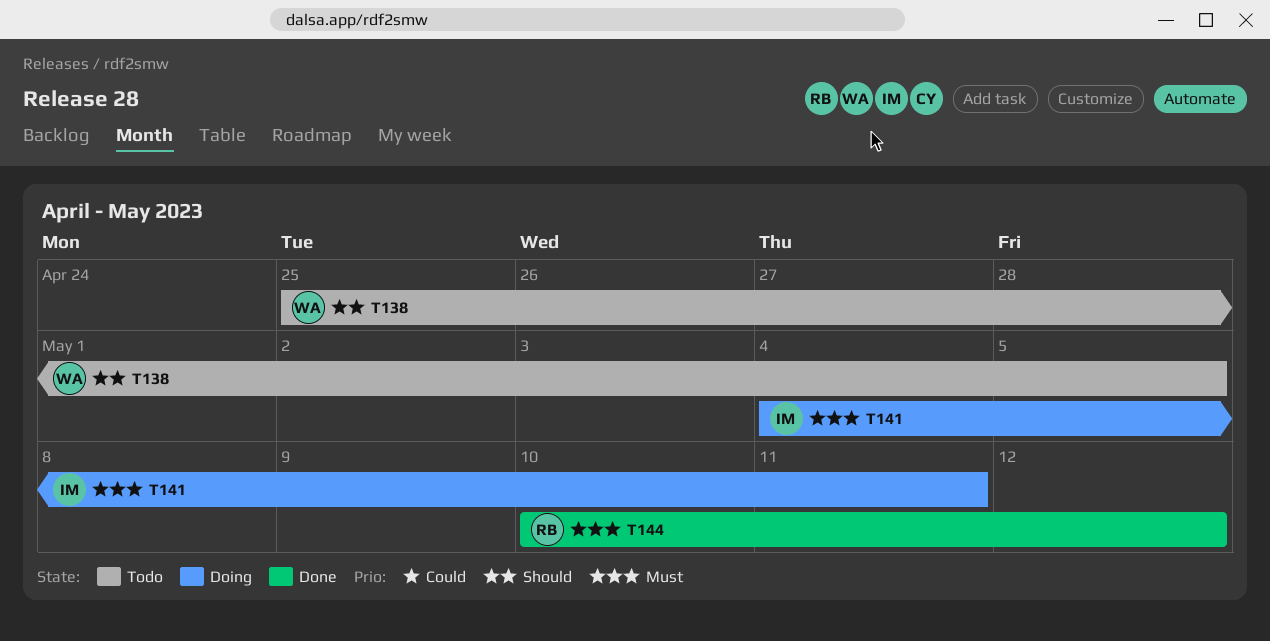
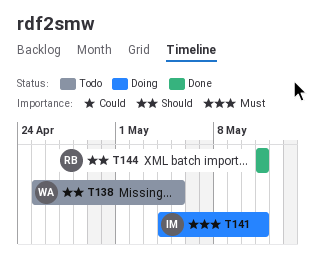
T144, priority: Must -> Should
T144, start: May 10 -> May 11
T144, due: May 12 -> May 11

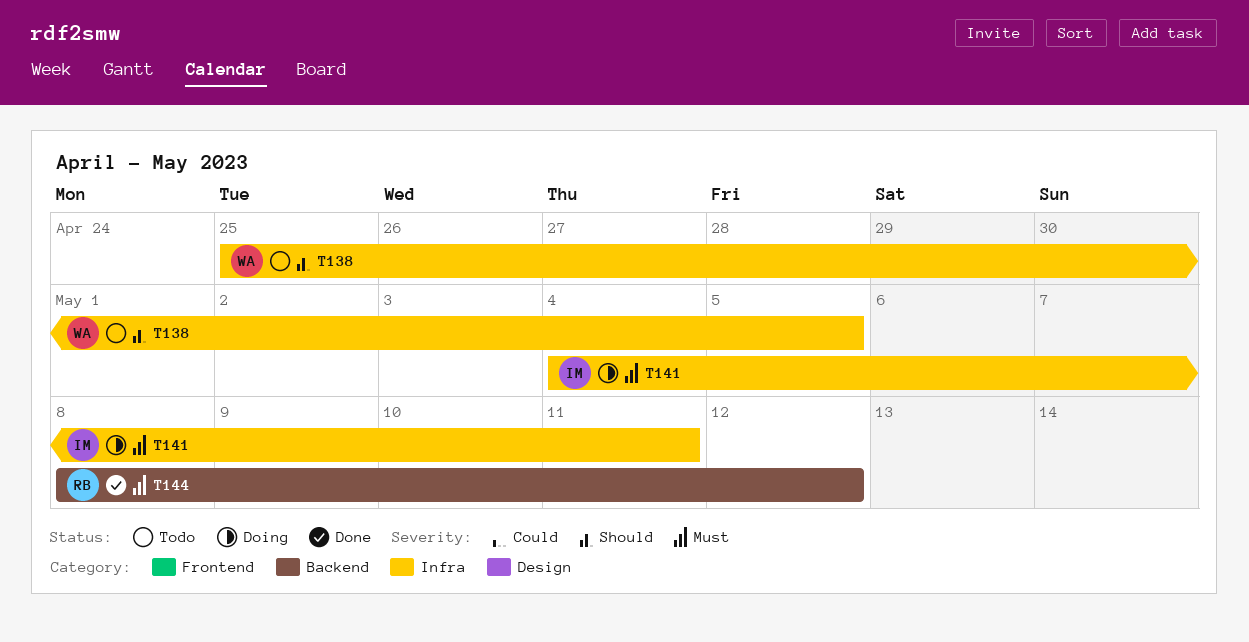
T144, priority: Should -> Must
T144, start: May 11 -> May 8
T144, due: May 11 -> May 12

